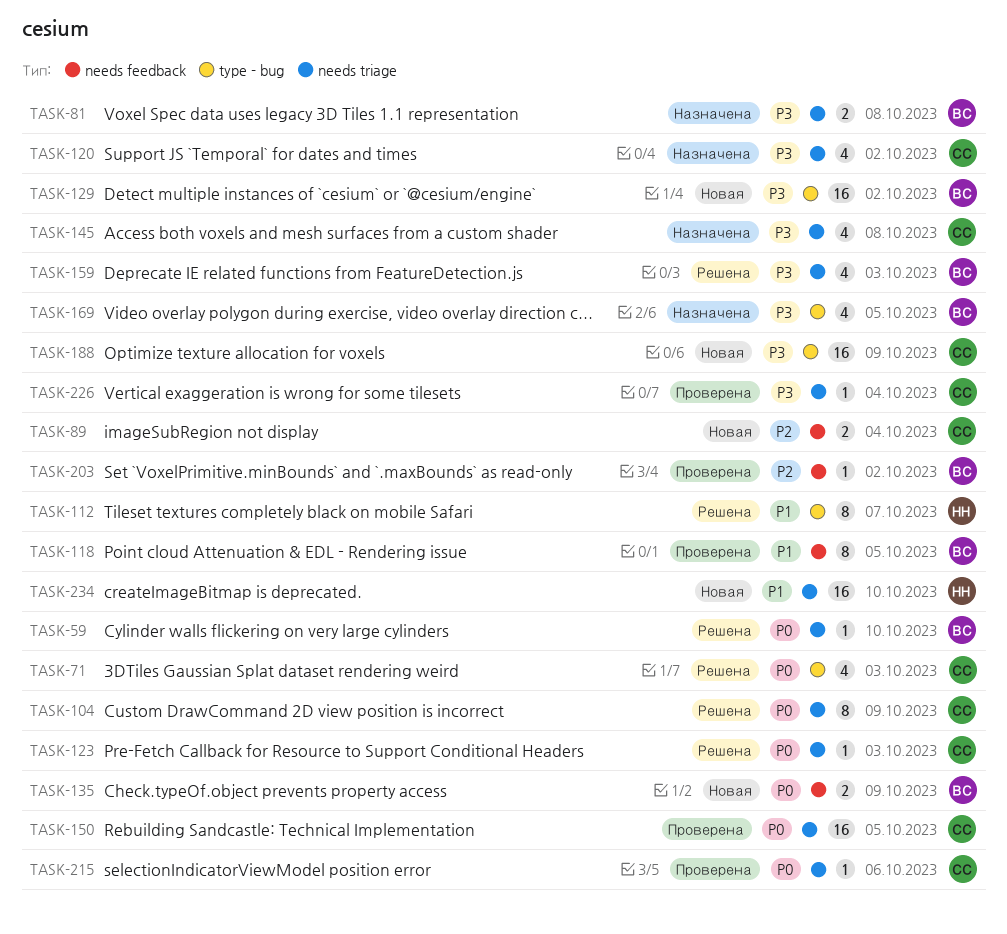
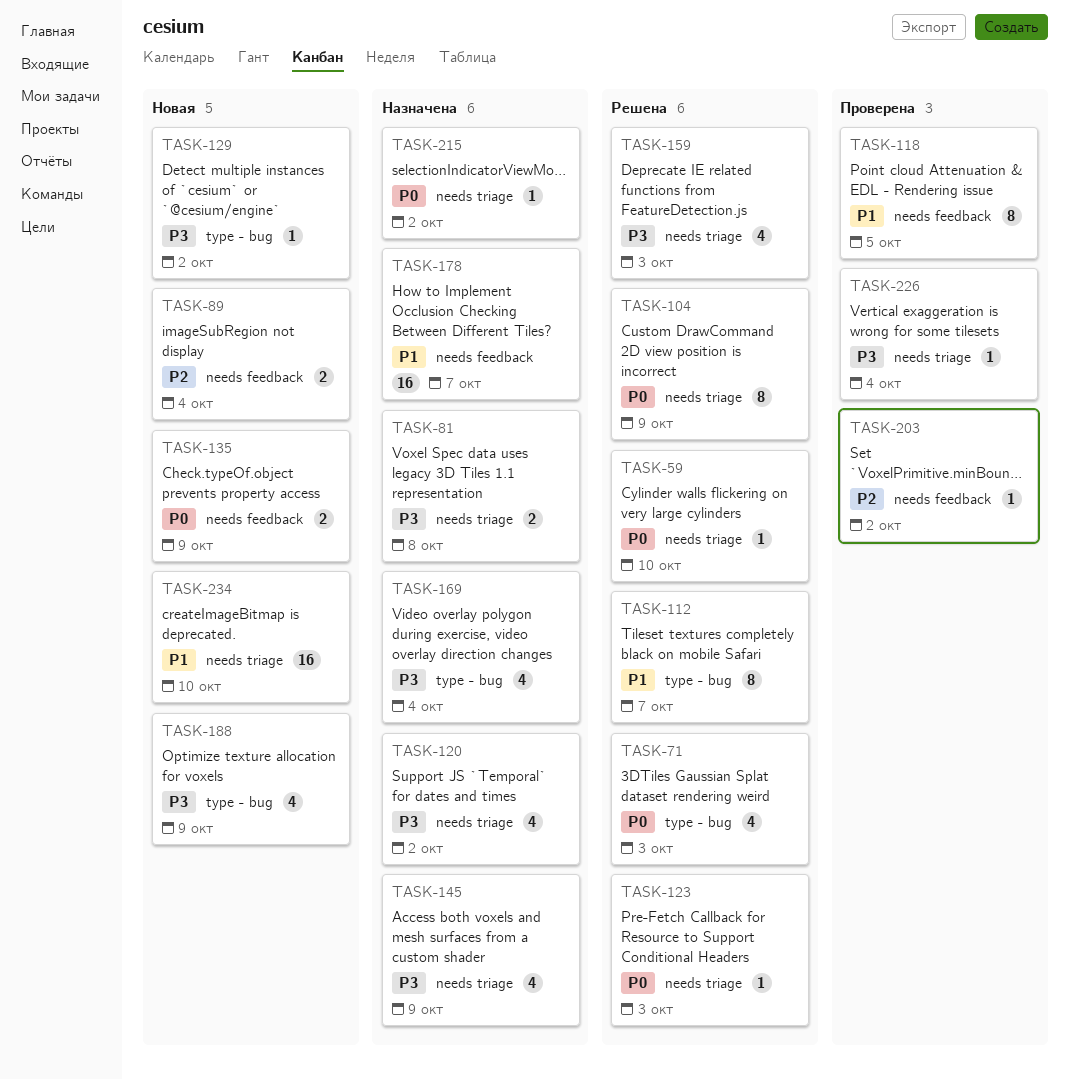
TASK-129, estimate: 16 -> 1
TASK-145, due: Oct 8 -> Oct 9
TASK-150: present -> none
TASK-169, due: Oct 5 -> Oct 4
TASK-178: none -> present
TASK-188, estimate: 16 -> 4
TASK-215, status: Проверена -> Назначена
TASK-215, due: Oct 6 -> Oct 2

